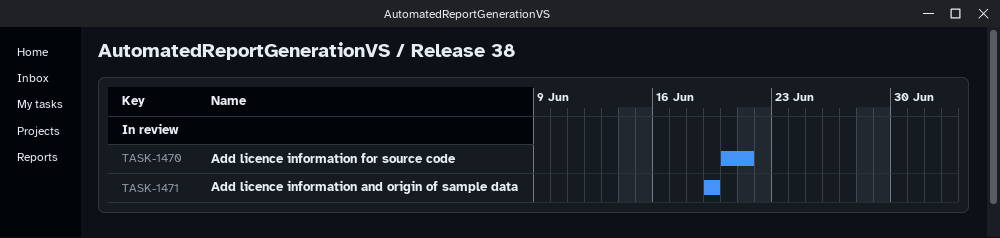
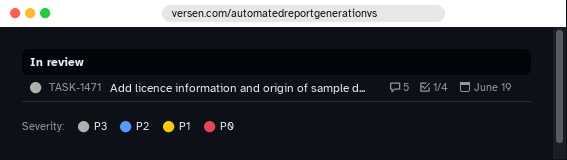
TASK-1470: present -> none

